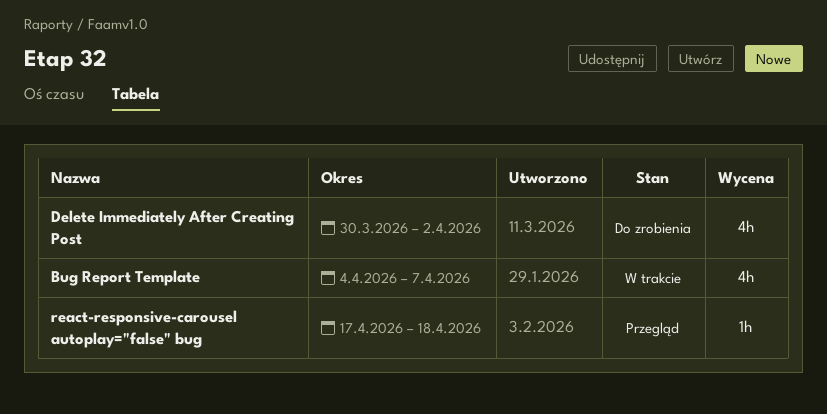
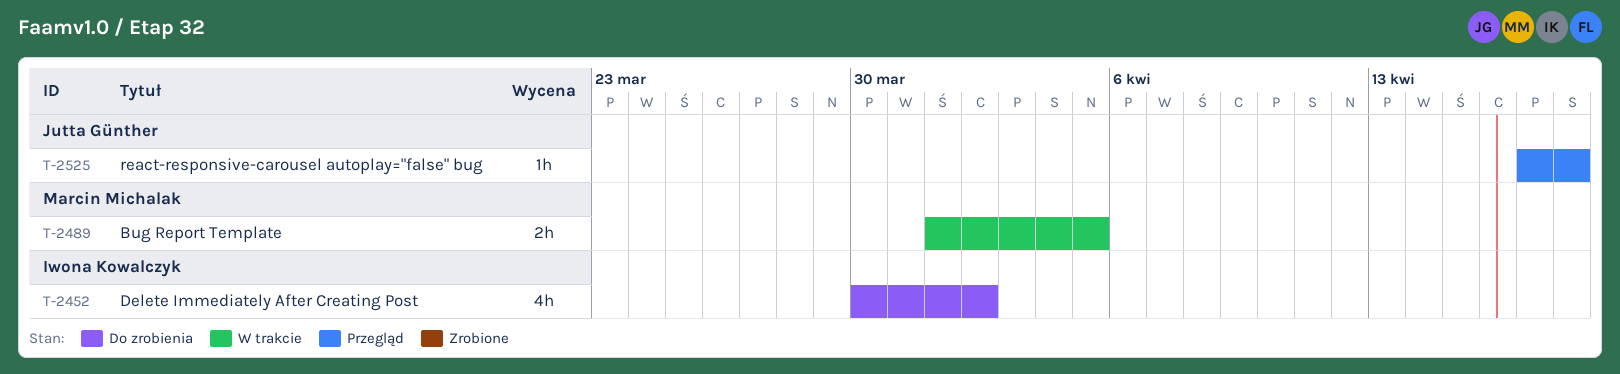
Bug Report Template, estimate: 4h -> 2h
Bug Report Template, start: Apr 4 -> Apr 1
Bug Report Template, due: Apr 7 -> Apr 5

